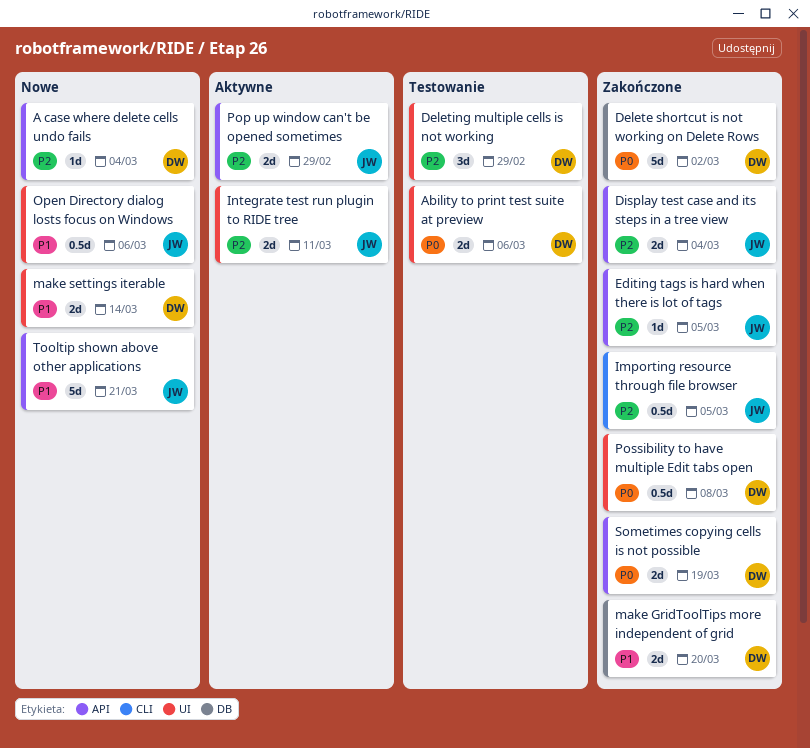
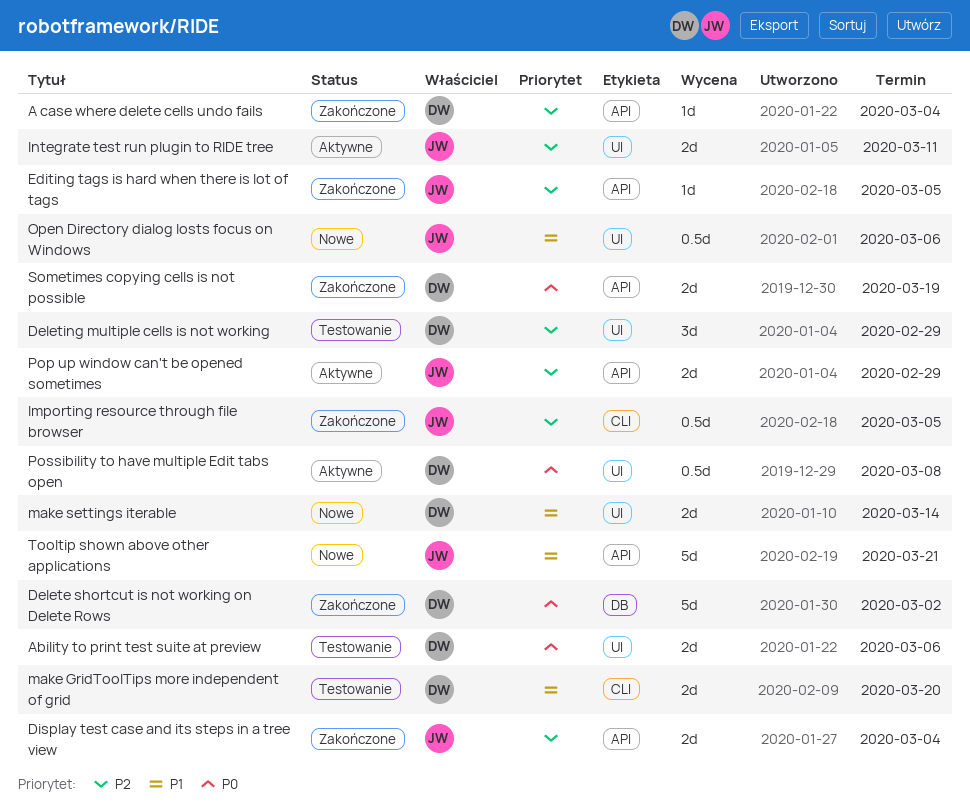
A case where delete cells undo fails, status: Nowe -> Zakończone
make GridToolTips more independent of grid, status: Zakończone -> Testowanie
make GridToolTips more independent of grid, label: DB -> CLI
Possibility to have multiple Edit tabs open, status: Zakończone -> Aktywne

